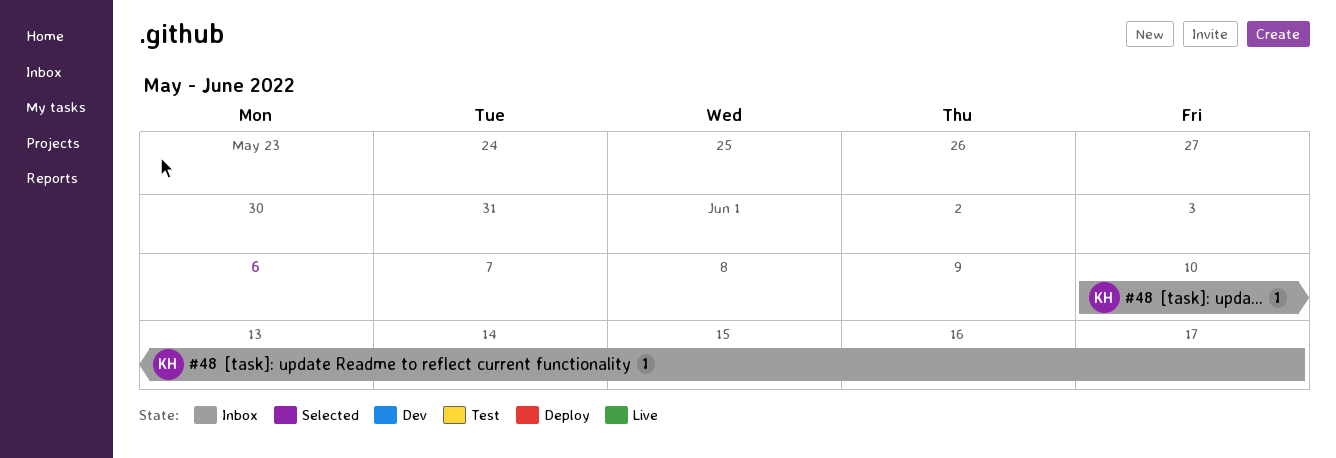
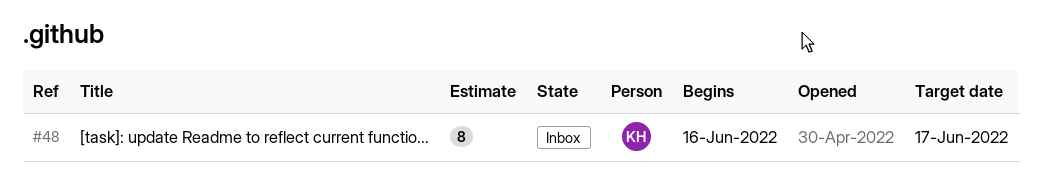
#48, estimate: 1 -> 8
#48, start: Jun 10 -> Jun 16

